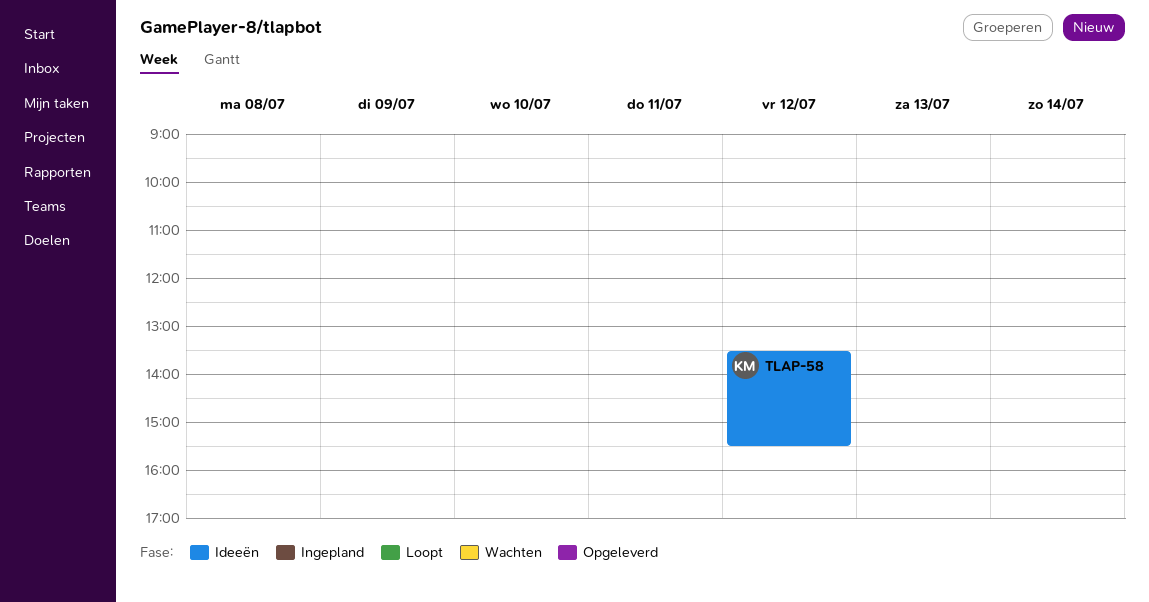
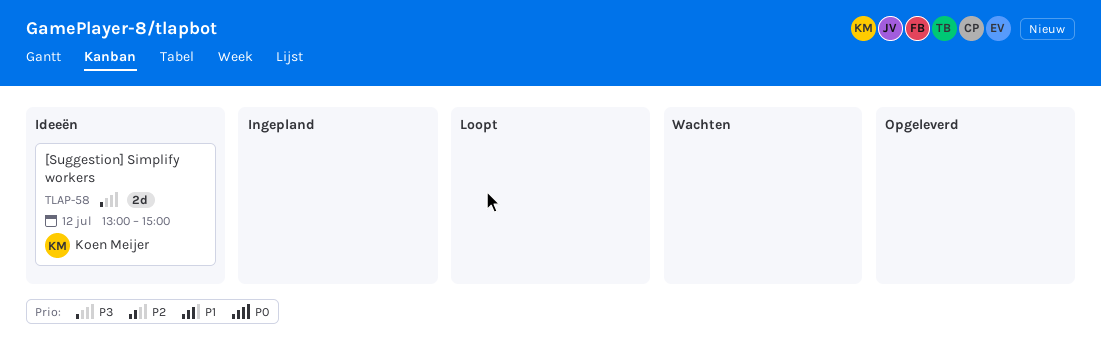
TLAP-58, begins: 13:30 -> 13:00
TLAP-58, ends: 15:30 -> 15:00

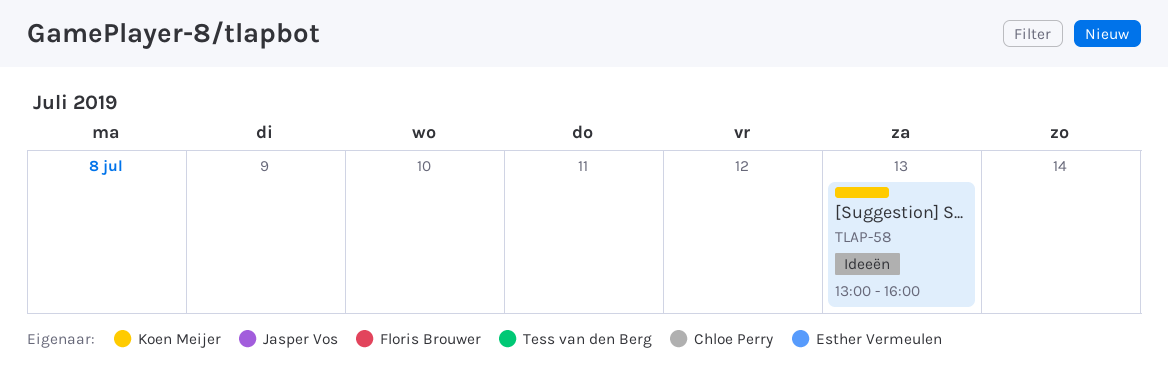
TLAP-58, day: Jul 12 -> Jul 13
TLAP-58, ends: 15:00 -> 16:00

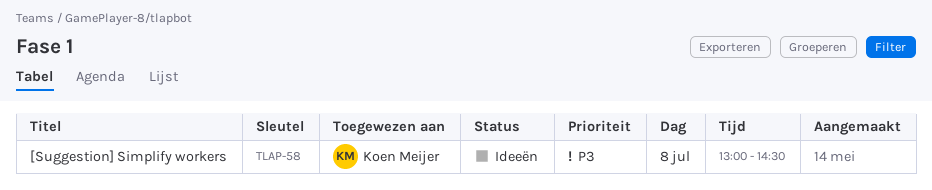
TLAP-58, day: Jul 13 -> Jul 8
TLAP-58, ends: 16:00 -> 14:30

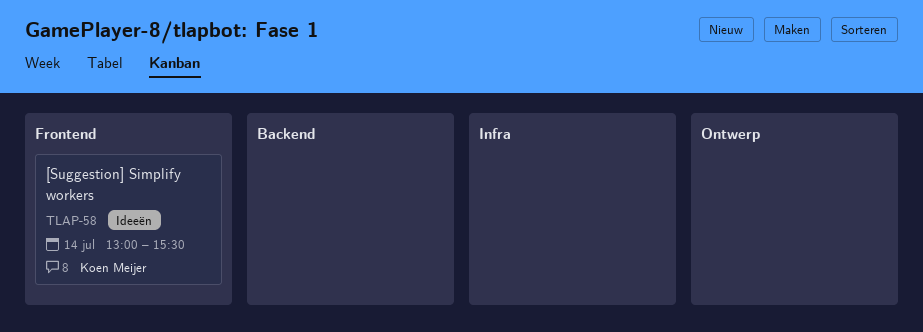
TLAP-58, day: Jul 8 -> Jul 14
TLAP-58, ends: 14:30 -> 15:30

